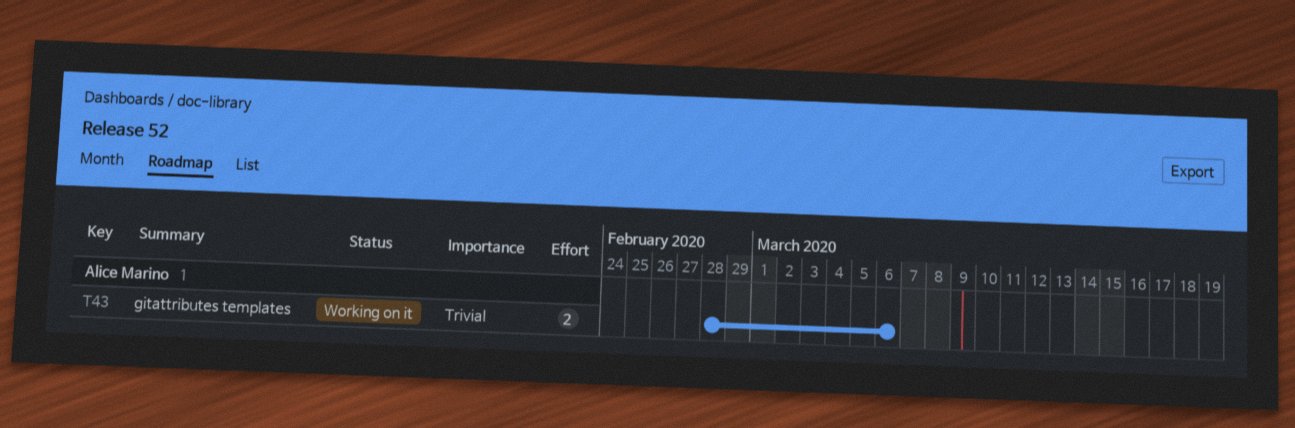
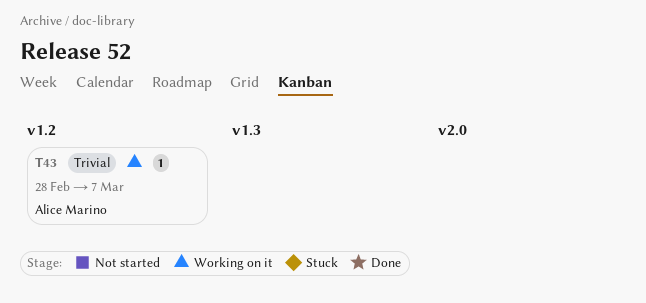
T43, estimate: 2 -> 1
T43, due: Mar 6 -> Mar 7

